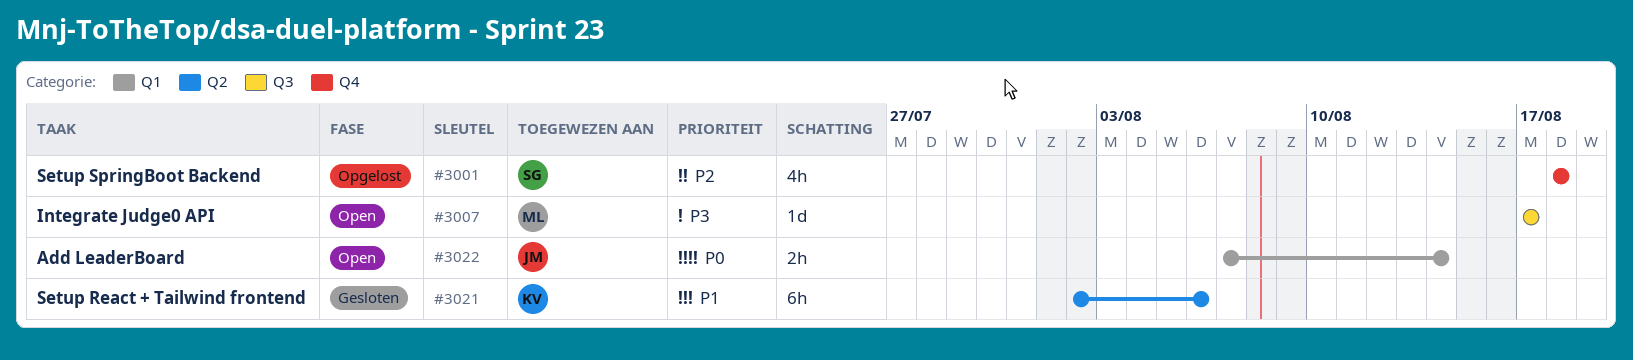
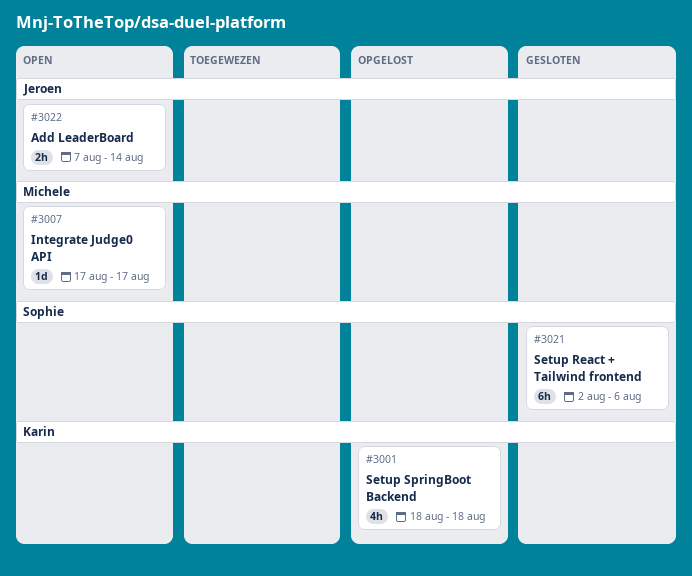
#3001, owner: Sophie -> Karin
#3021, owner: Karin -> Sophie

